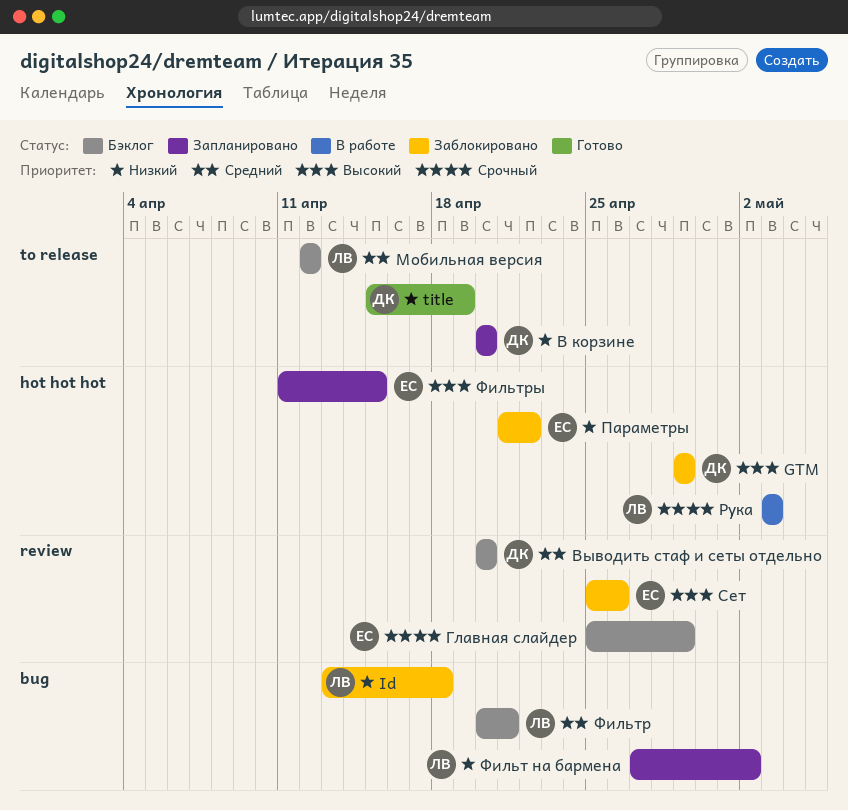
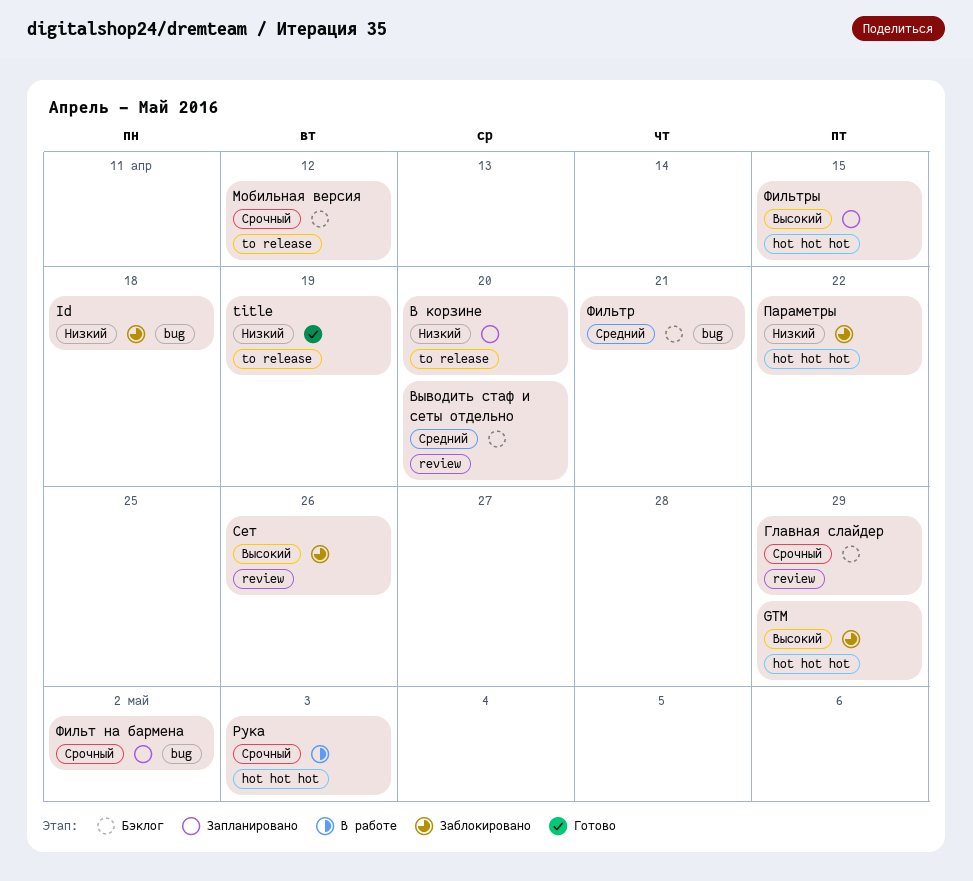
Мобильная версия, priority: Средний -> Срочный
Фильт на бармена, priority: Низкий -> Срочный

